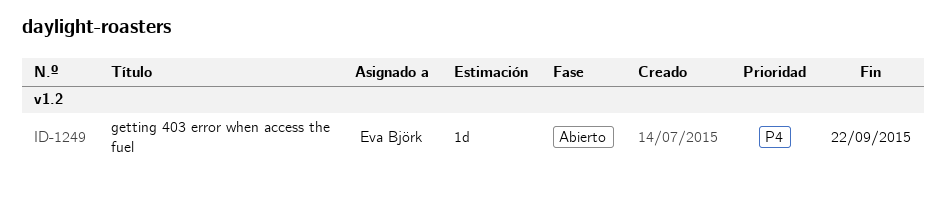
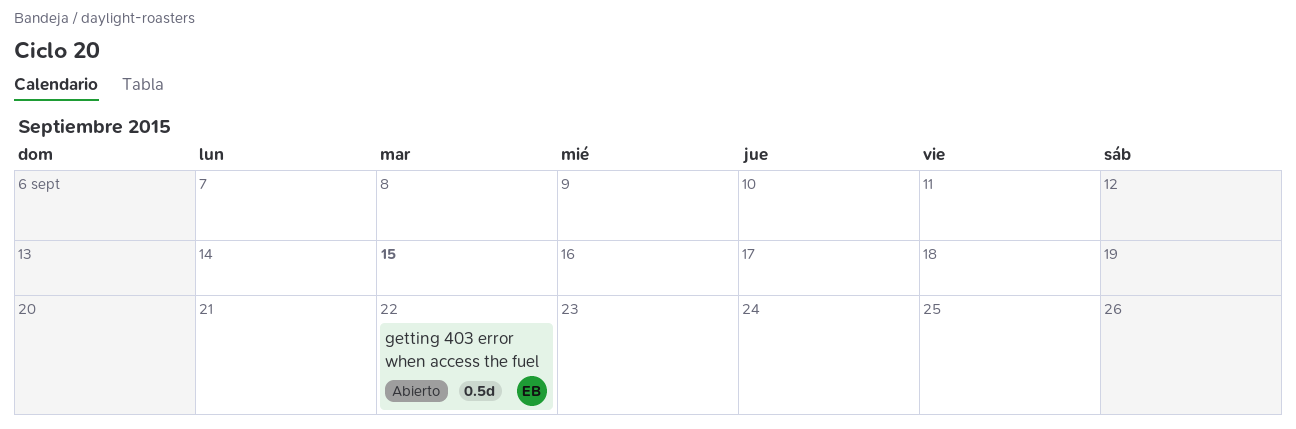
getting 403 error when access the fuel, estimate: 1d -> 0.5d

